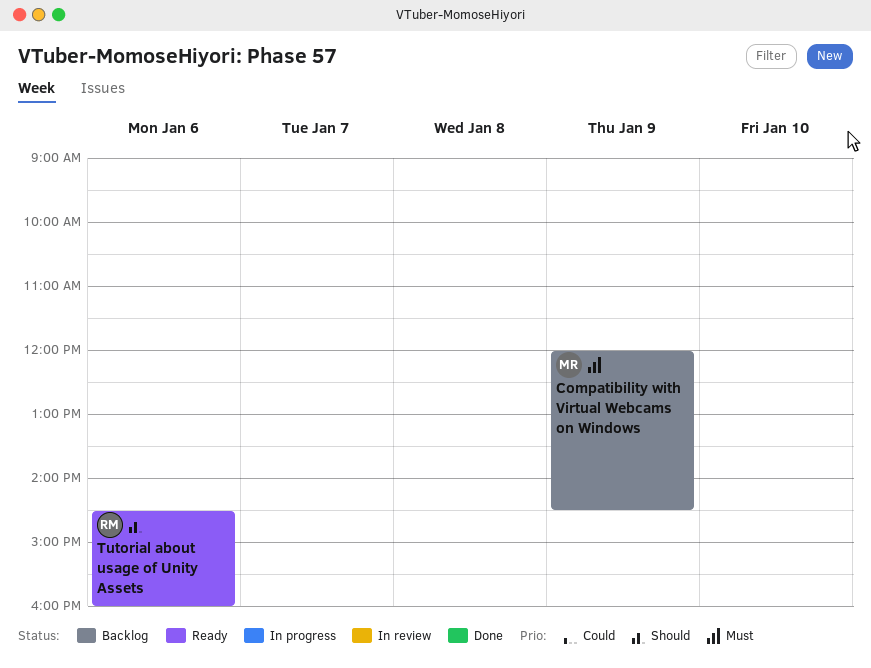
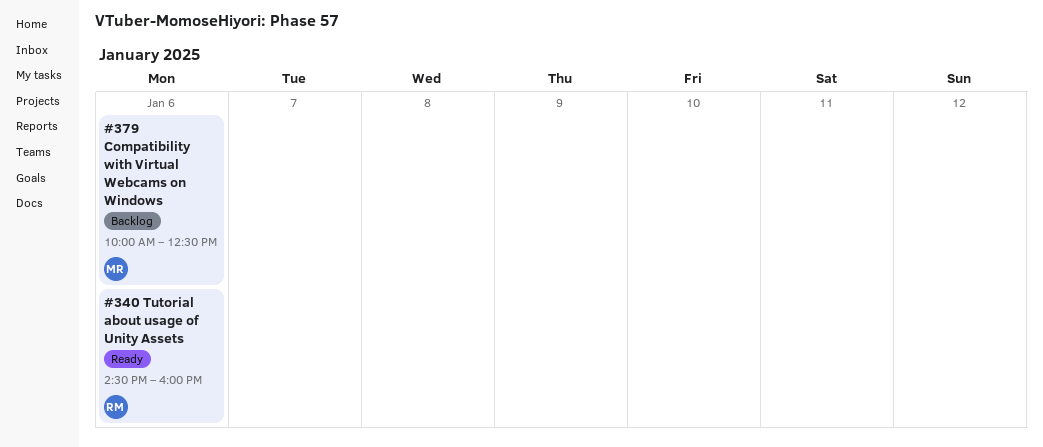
Compatibility with Virtual Webcams on Windows, day: Jan 9 -> Jan 6
Compatibility with Virtual Webcams on Windows, begins: 12:00 -> 10:00
Compatibility with Virtual Webcams on Windows, ends: 14:30 -> 12:30

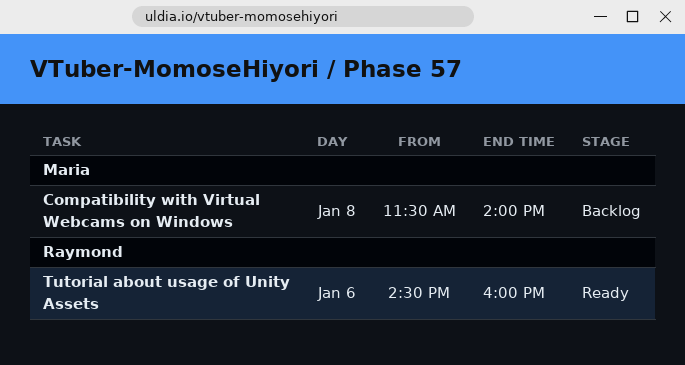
Compatibility with Virtual Webcams on Windows, day: Jan 6 -> Jan 8
Compatibility with Virtual Webcams on Windows, begins: 10:00 -> 11:30
Compatibility with Virtual Webcams on Windows, ends: 12:30 -> 14:00

